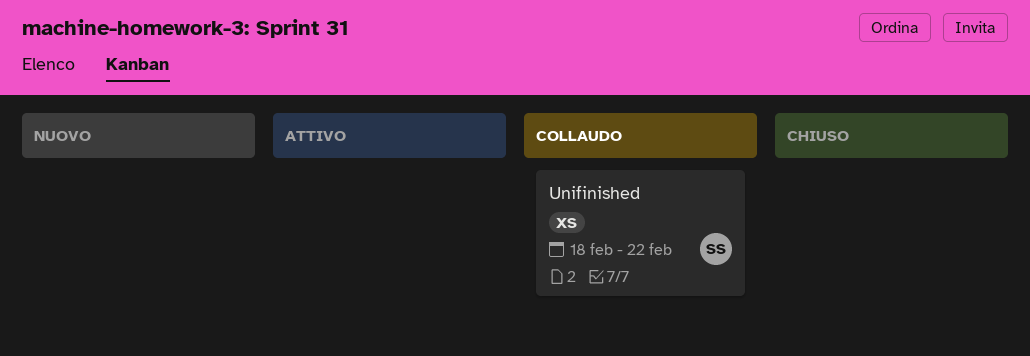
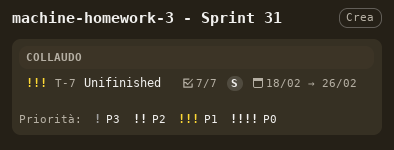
Unifinished, estimate: XS -> S
Unifinished, due: Feb 22 -> Feb 26

